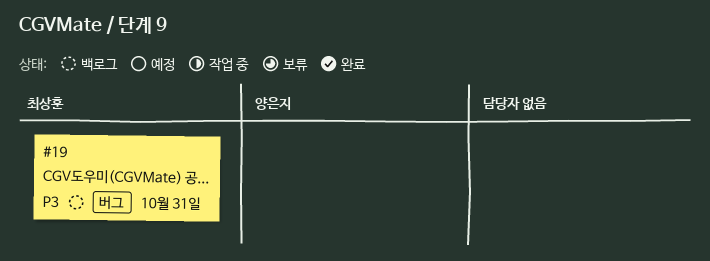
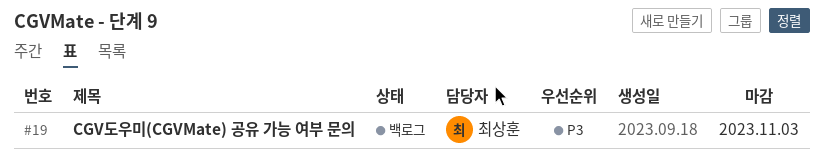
#19, due: Oct 31 -> Nov 3

